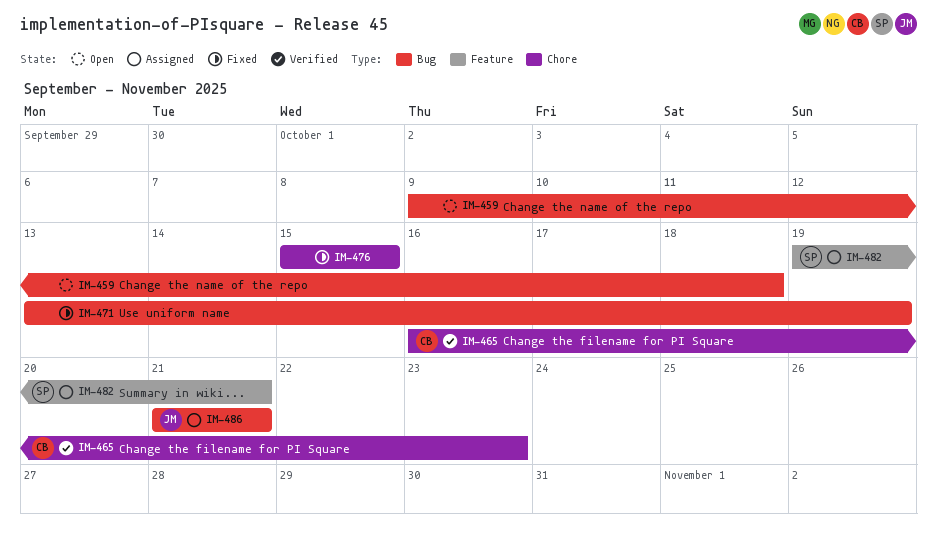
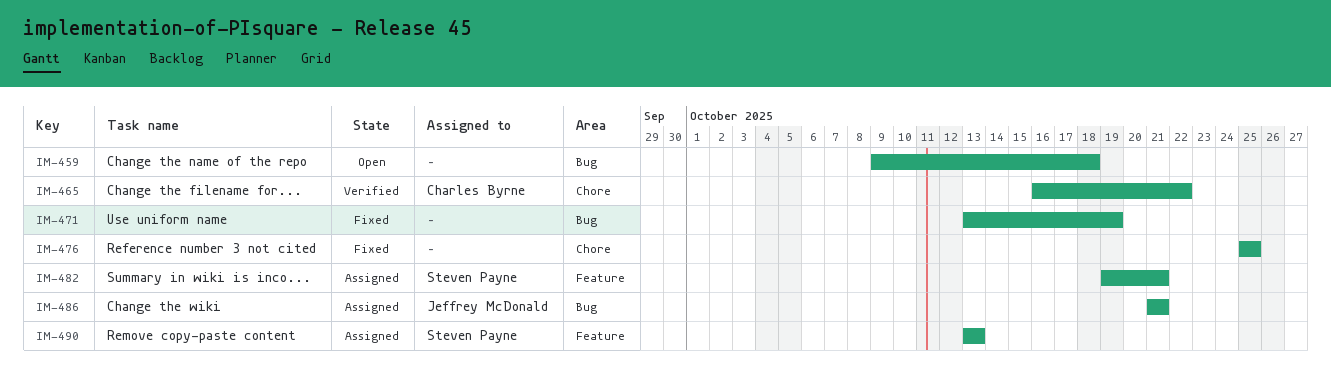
IM-465, due: Oct 23 -> Oct 22
IM-476, start: Oct 15 -> Oct 25
IM-476, due: Oct 15 -> Oct 25
IM-490: none -> present

